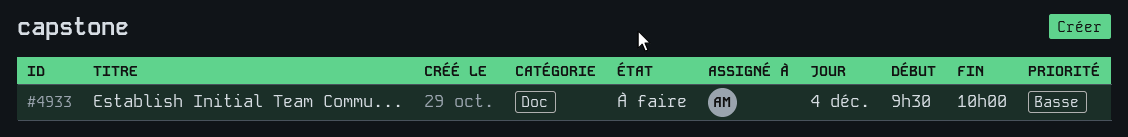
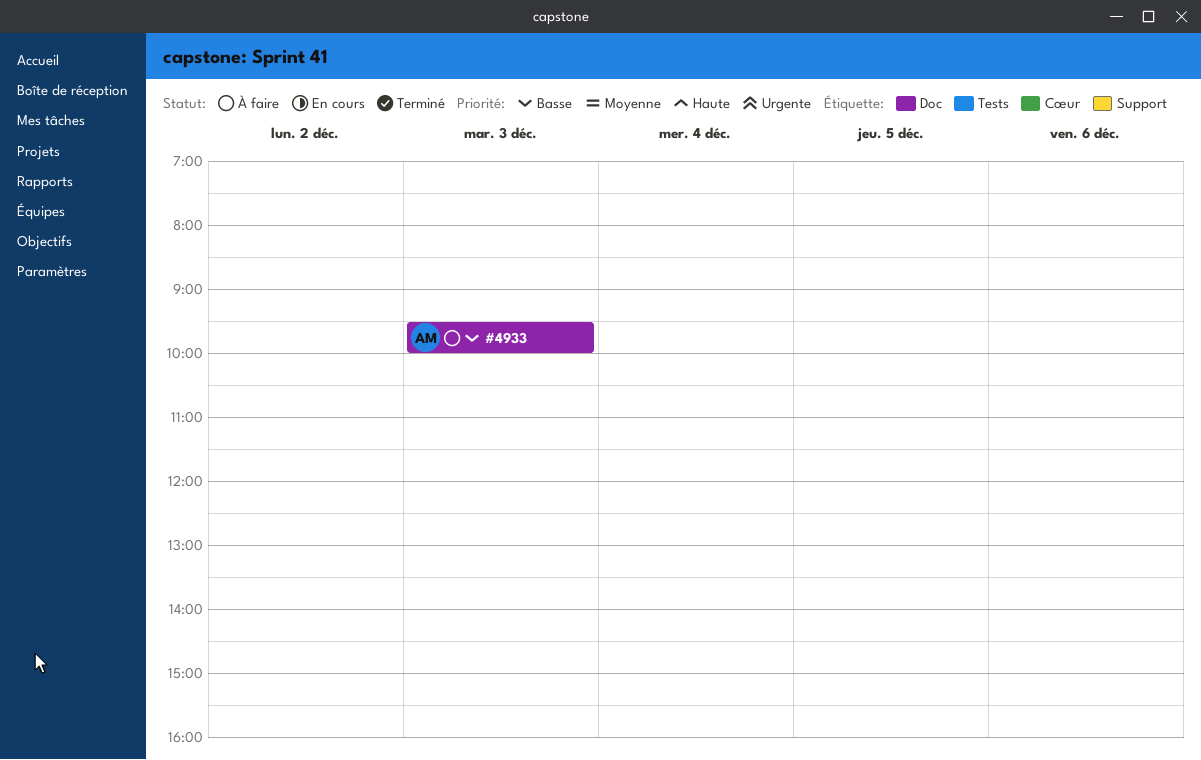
#4933, day: Dec 4 -> Dec 3

